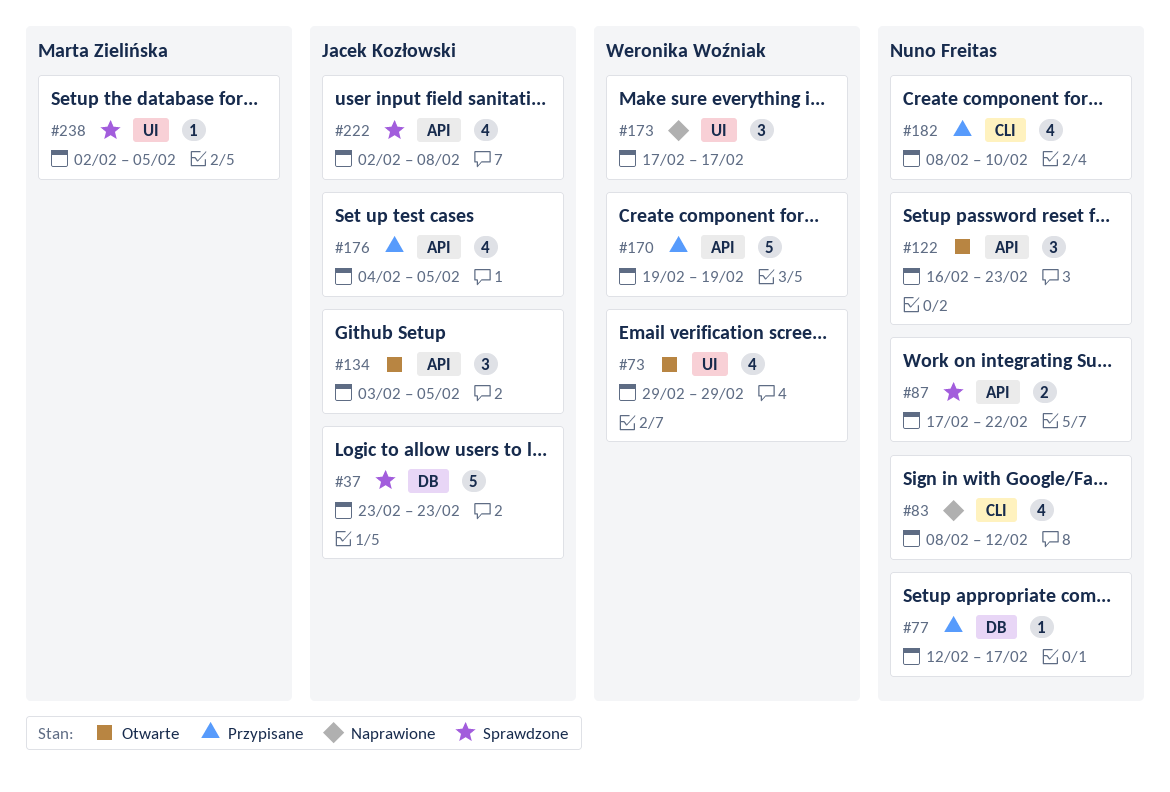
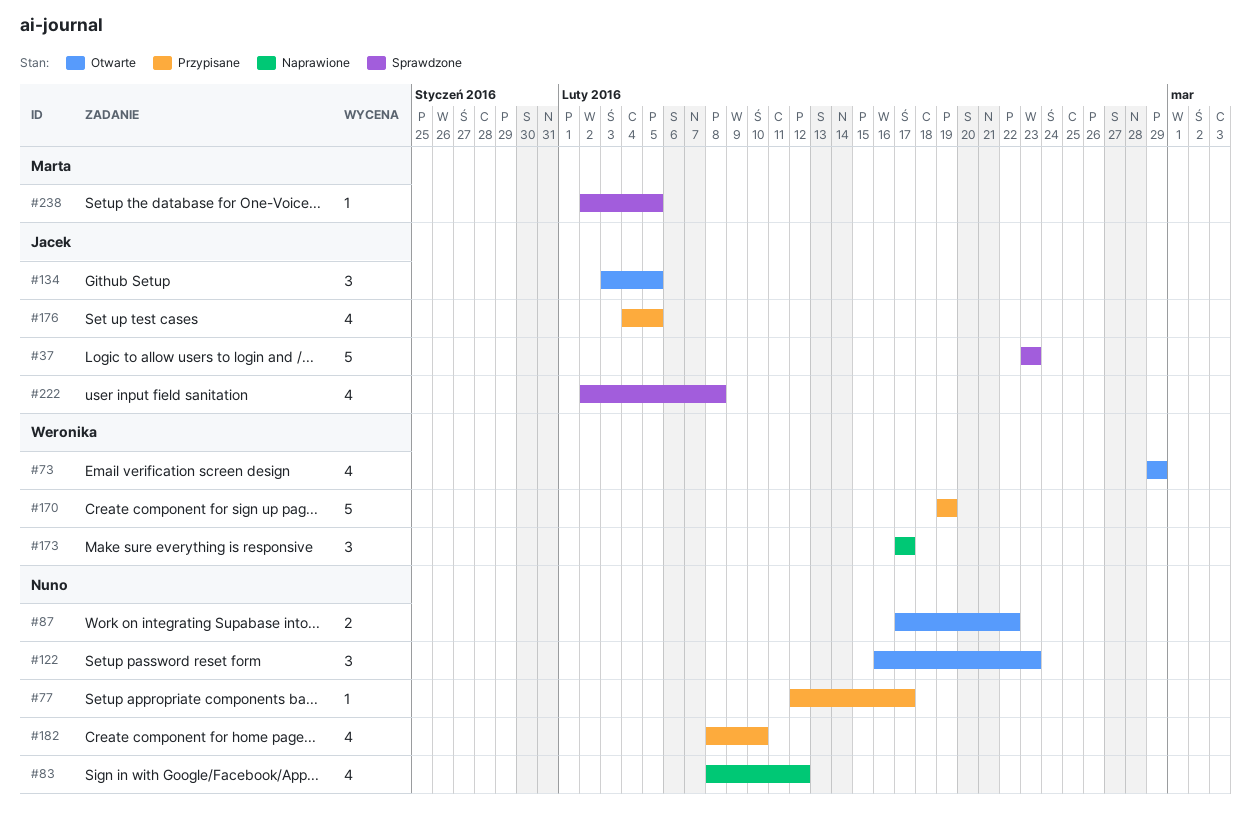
#87, status: Sprawdzone -> Otwarte

